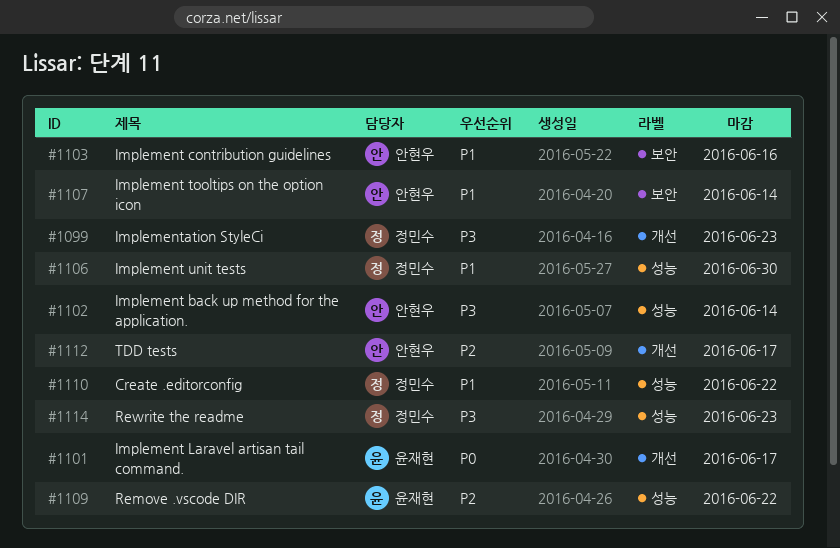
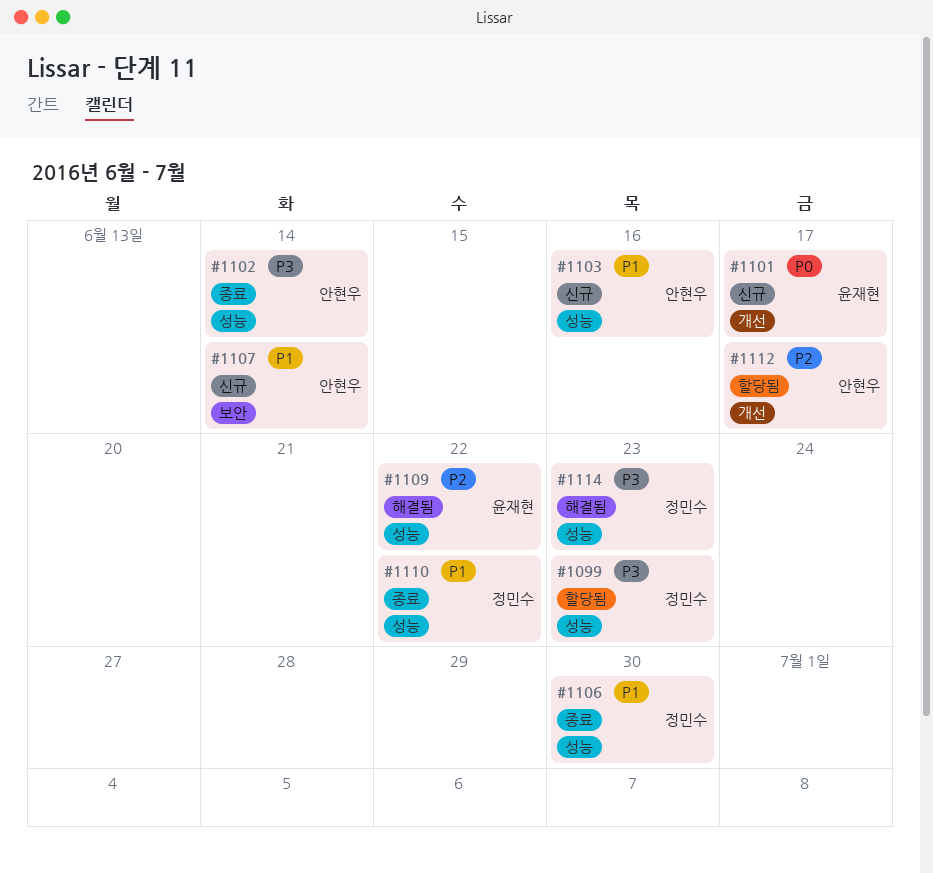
#1099, label: 개선 -> 성능
#1103, label: 보안 -> 성능

